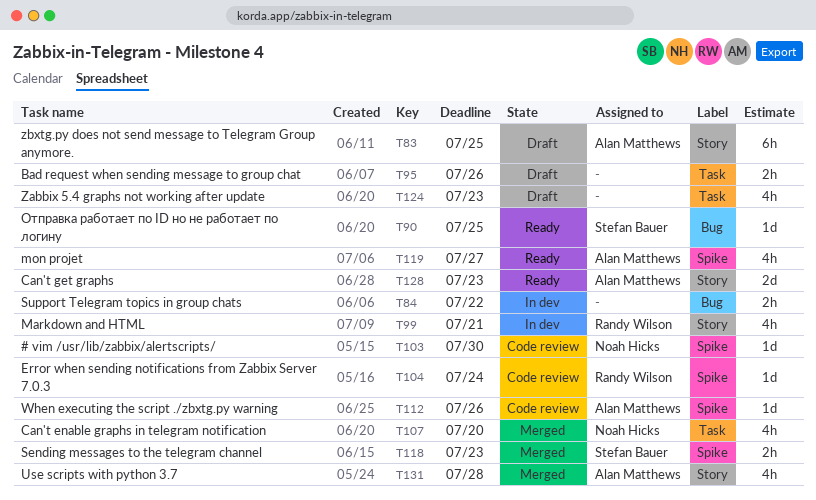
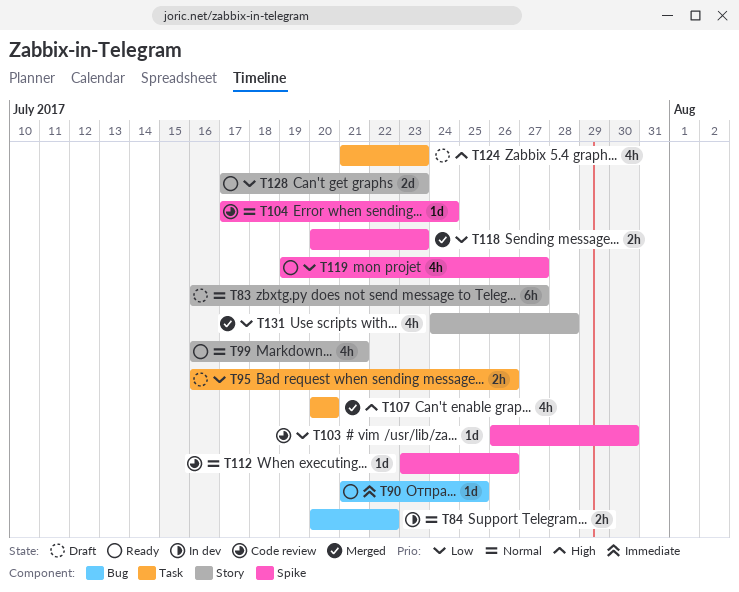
T83, due: Jul 25 -> Jul 27
T99, status: In dev -> Ready

